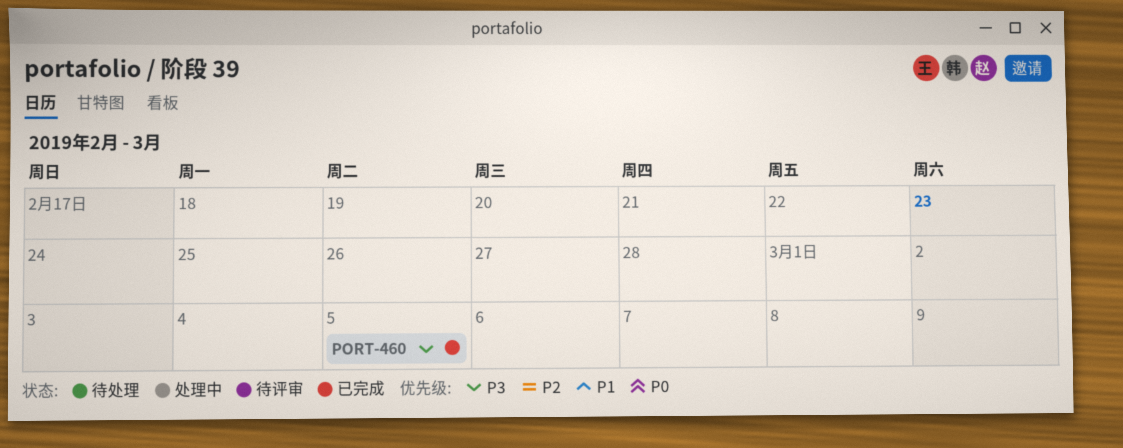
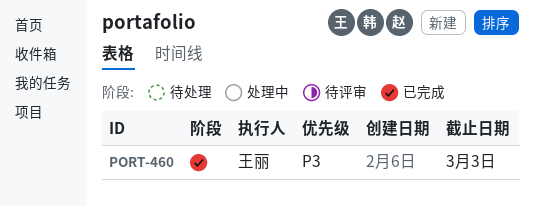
PORT-460, due: Mar 5 -> Mar 3

